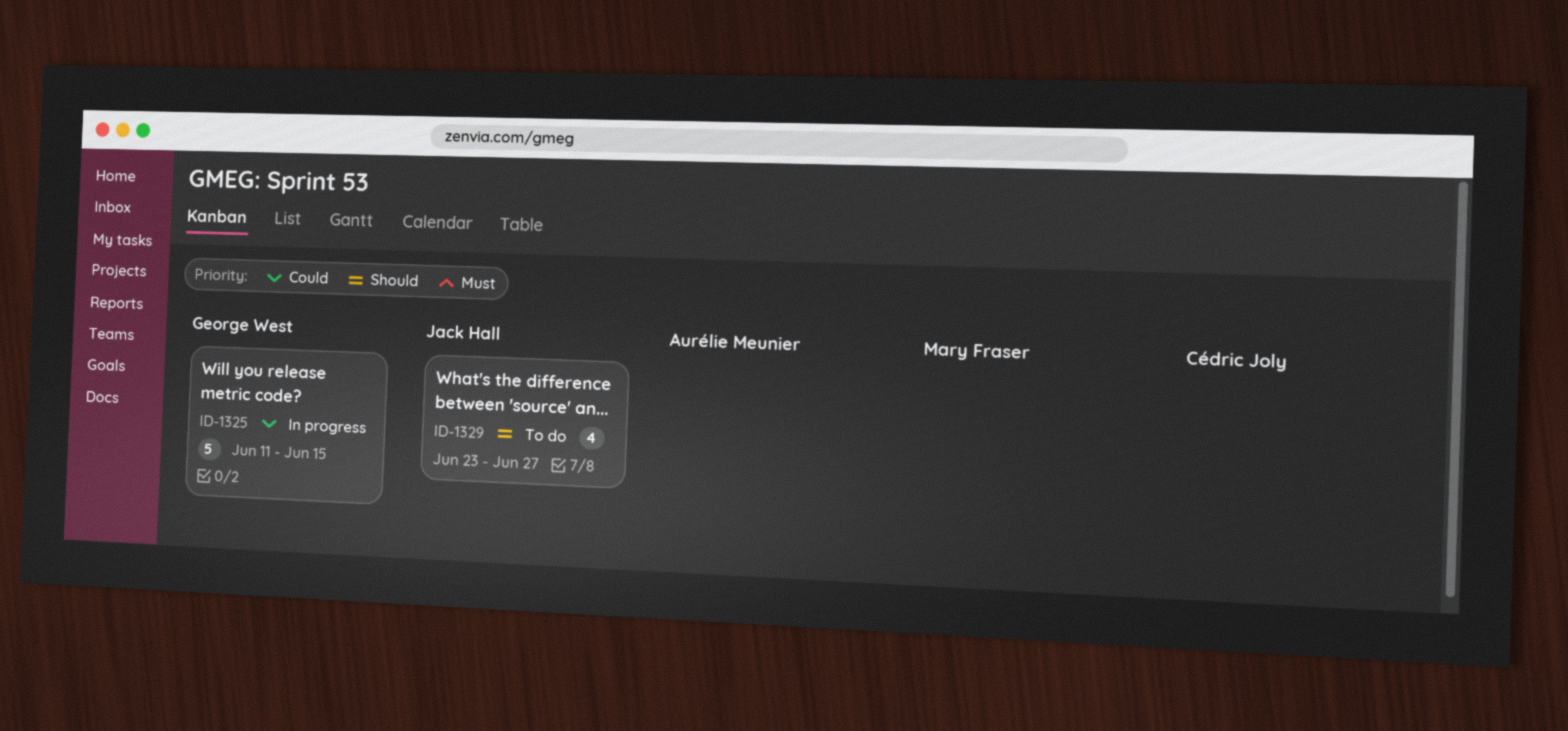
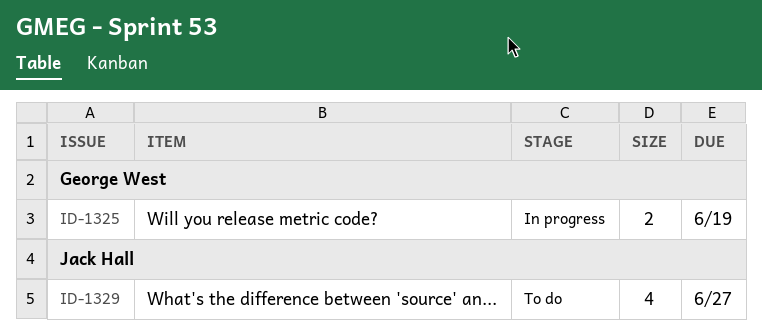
ID-1325, estimate: 5 -> 2
ID-1325, due: Jun 15 -> Jun 19

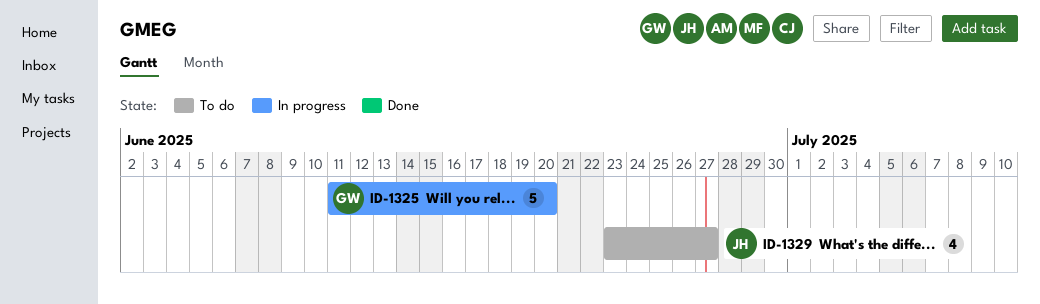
ID-1325, estimate: 2 -> 5
ID-1325, due: Jun 19 -> Jun 20

